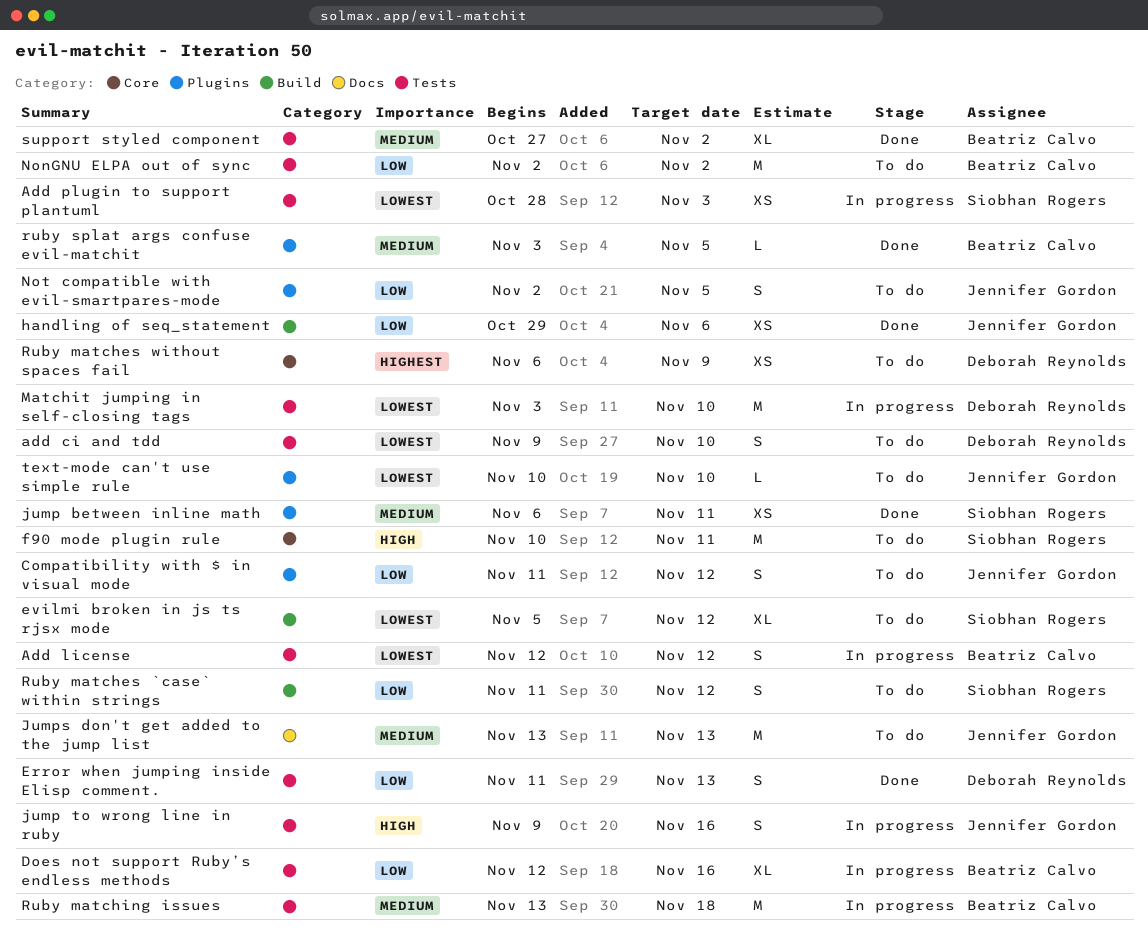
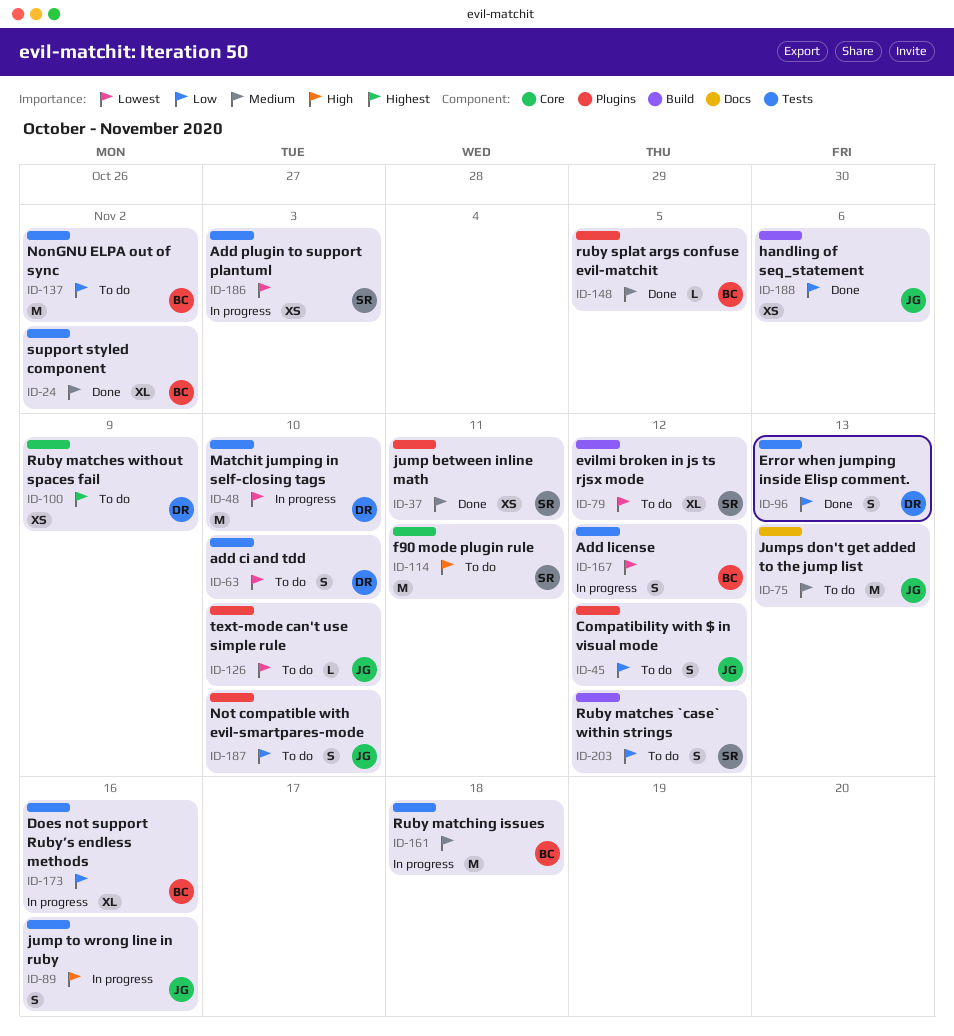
Not compatible with evil-smartpares-mode, due: Nov 5 -> Nov 10

